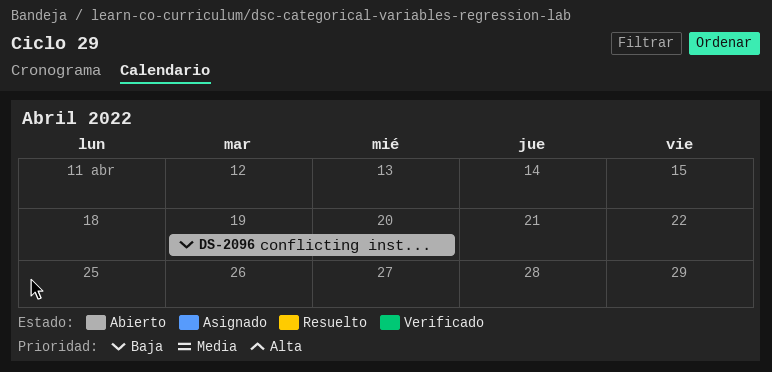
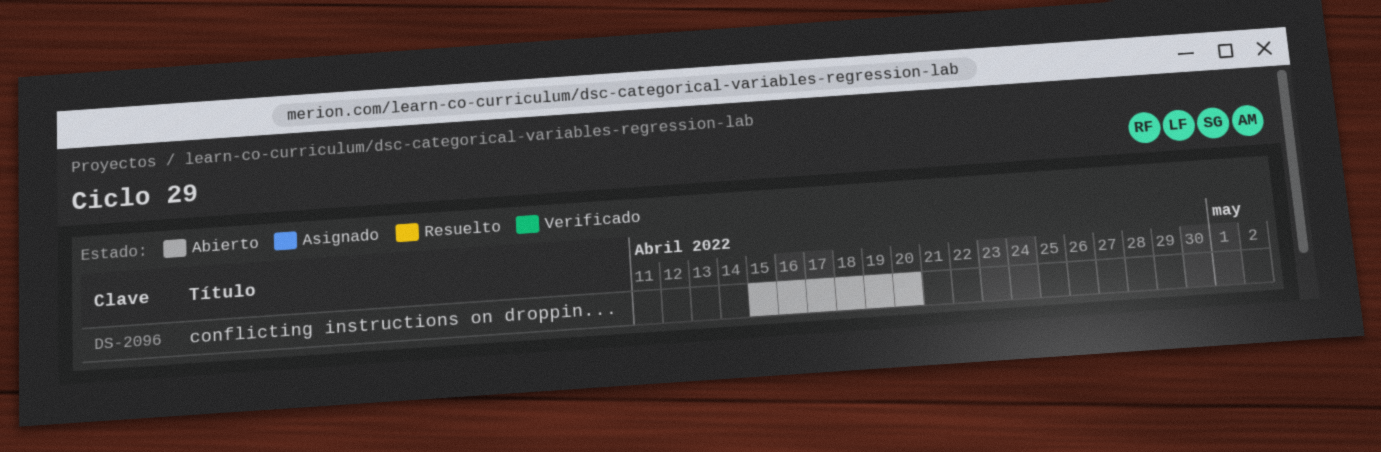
DS-2096, start: Apr 19 -> Apr 15

